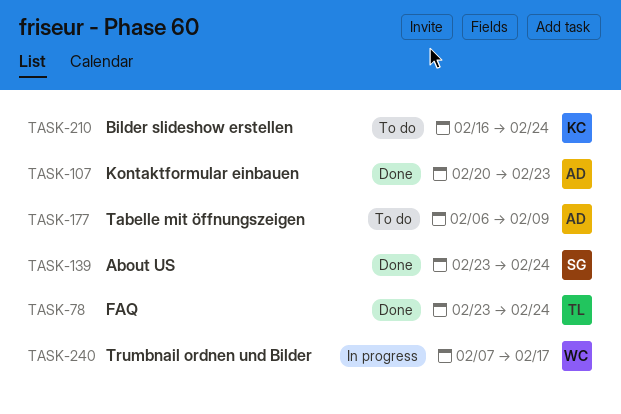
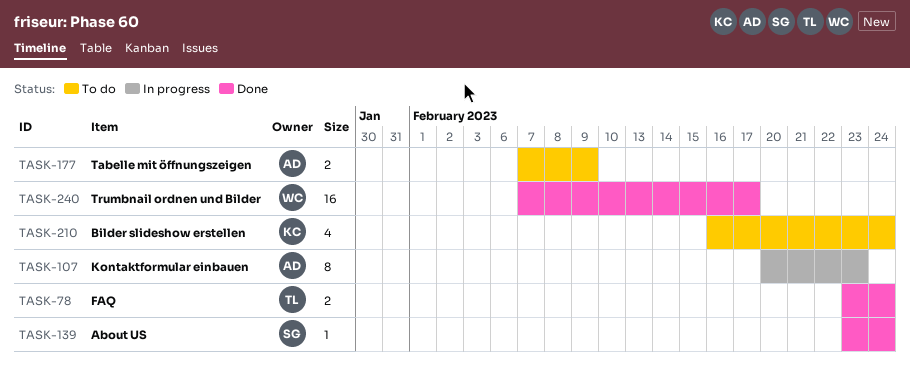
TASK-107, status: Done -> In progress
TASK-177, start: Feb 6 -> Feb 7
TASK-240, status: In progress -> Done

